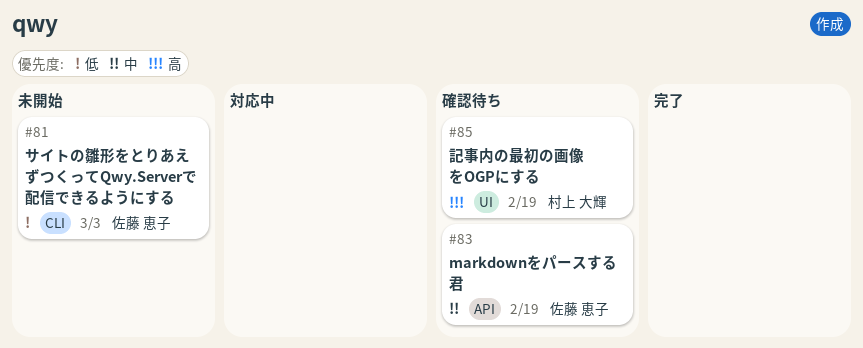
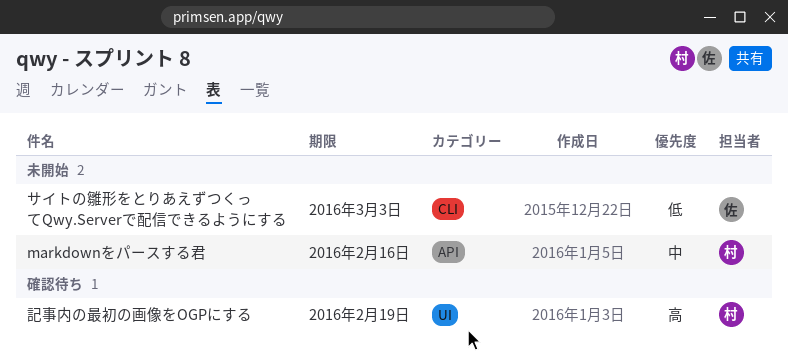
markdownをパースする君, status: 確認待ち -> 未開始
markdownをパースする君, owner: 佐藤 恵子 -> 村上 大輝
markdownをパースする君, due: Feb 19 -> Feb 16

